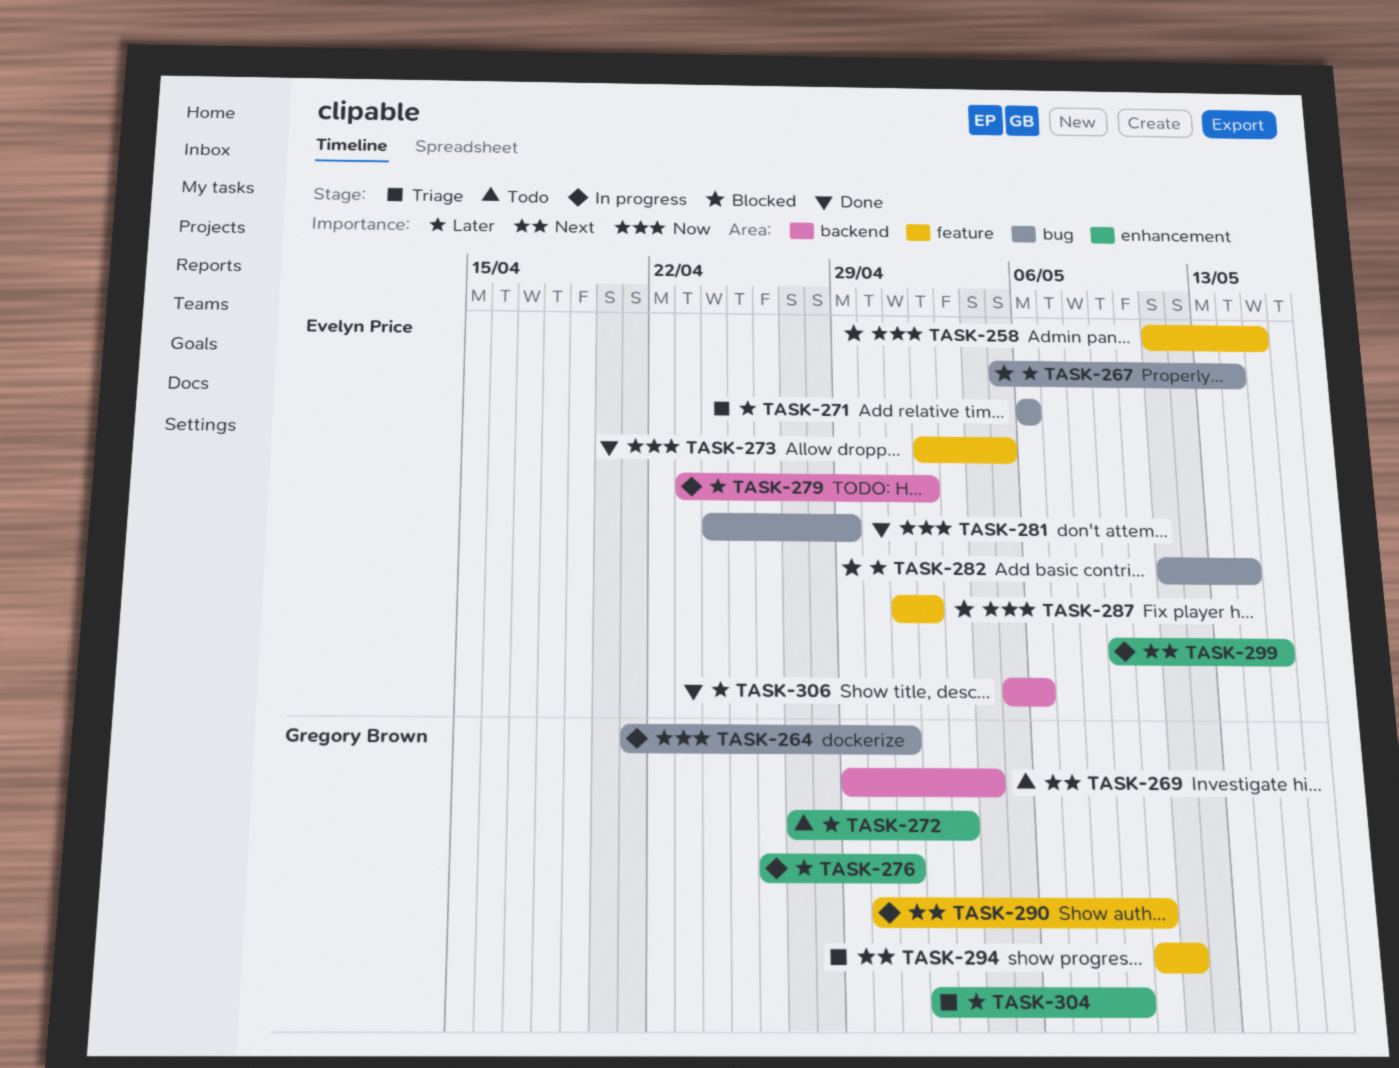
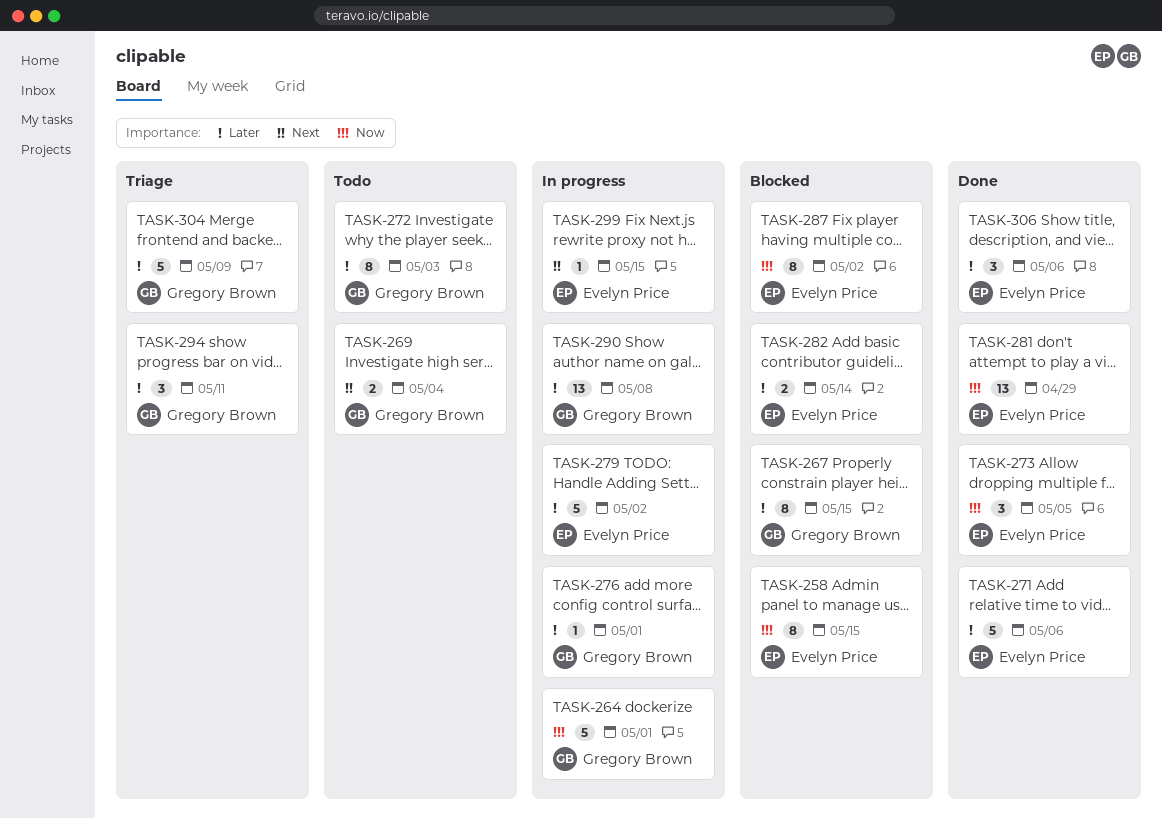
TASK-267, owner: Evelyn Price -> Gregory Brown
TASK-267, due: May 14 -> May 15
TASK-271, status: Triage -> Done
TASK-290, priority: Next -> Later
TASK-290, due: May 10 -> May 8
TASK-294, priority: Next -> Later

